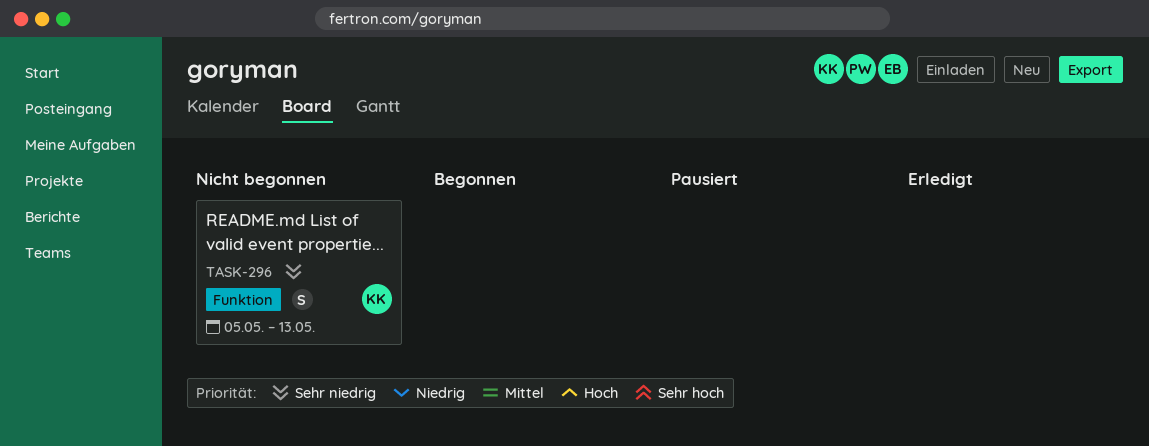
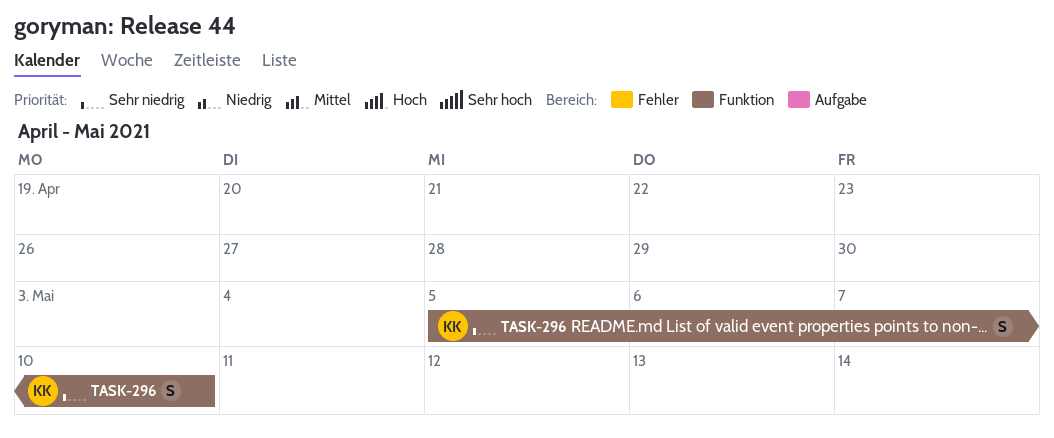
TASK-296, due: May 13 -> May 10

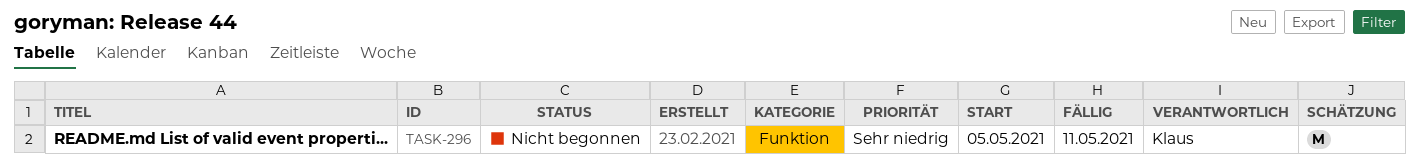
TASK-296, estimate: S -> M
TASK-296, due: May 10 -> May 11

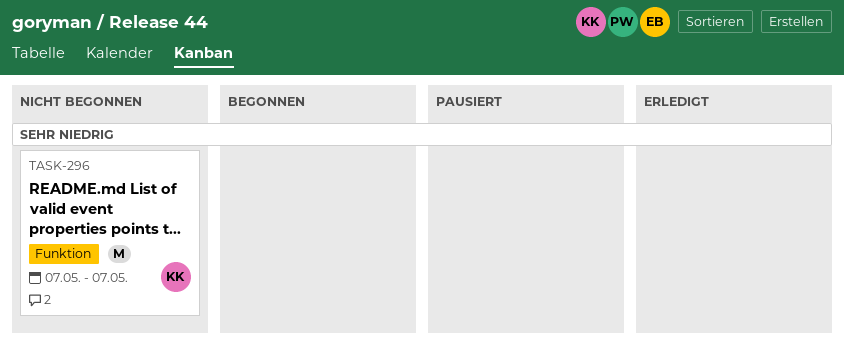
TASK-296, start: May 5 -> May 7
TASK-296, due: May 11 -> May 7

